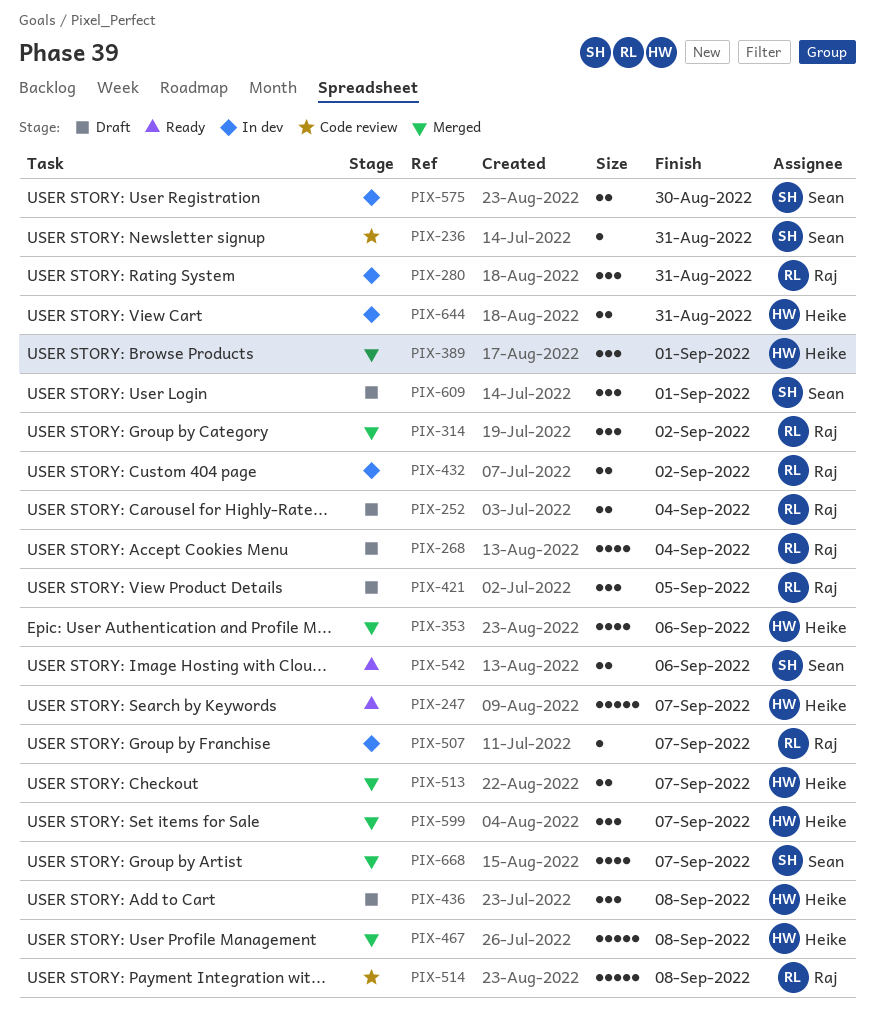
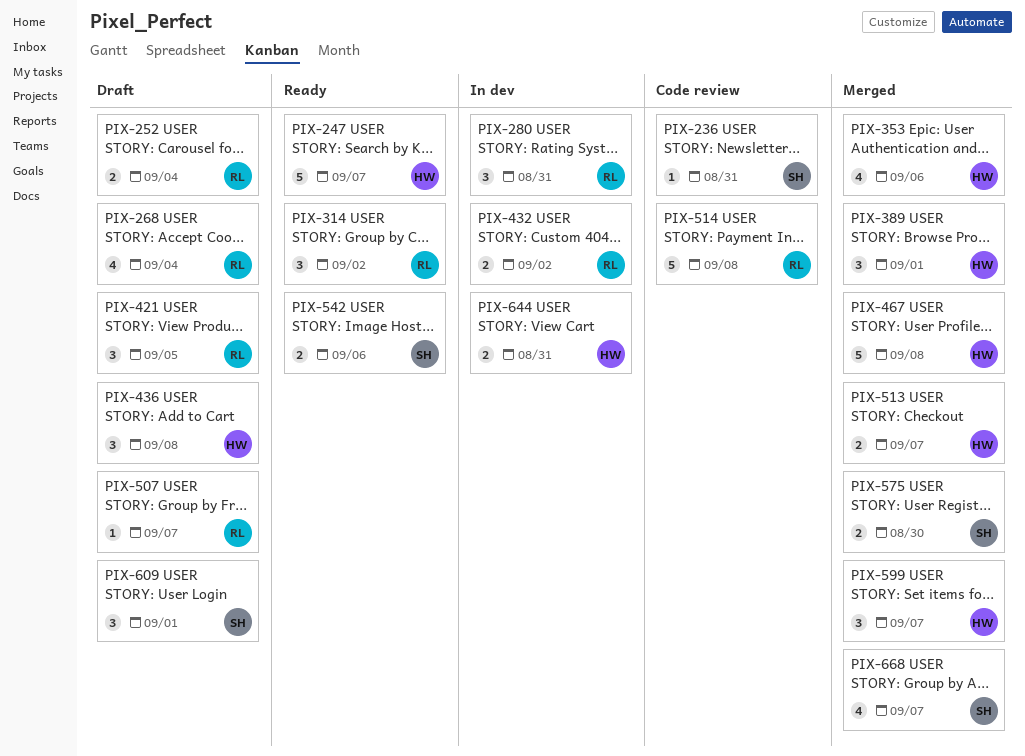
PIX-314, status: Merged -> Ready
PIX-507, status: In dev -> Draft
PIX-575, status: In dev -> Merged

